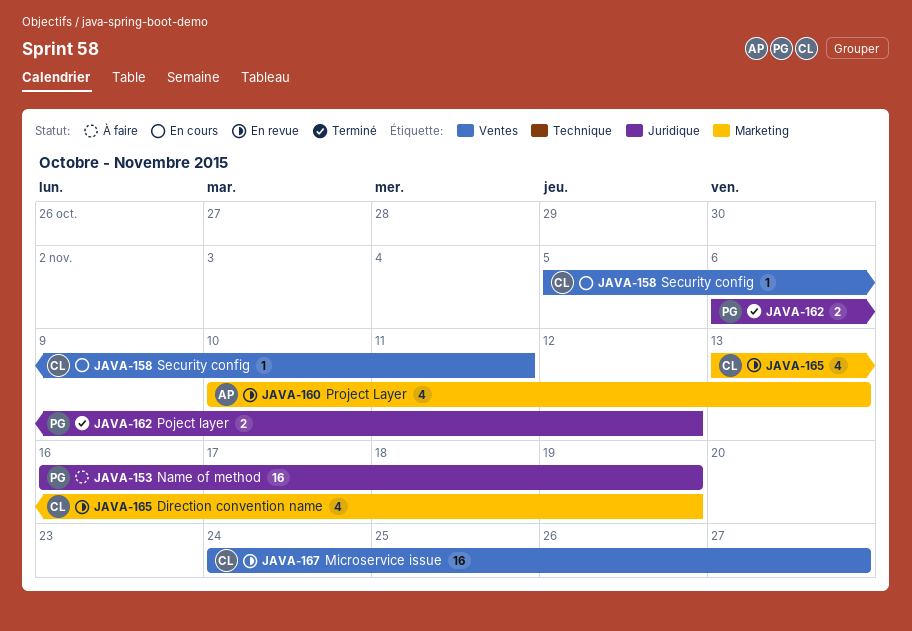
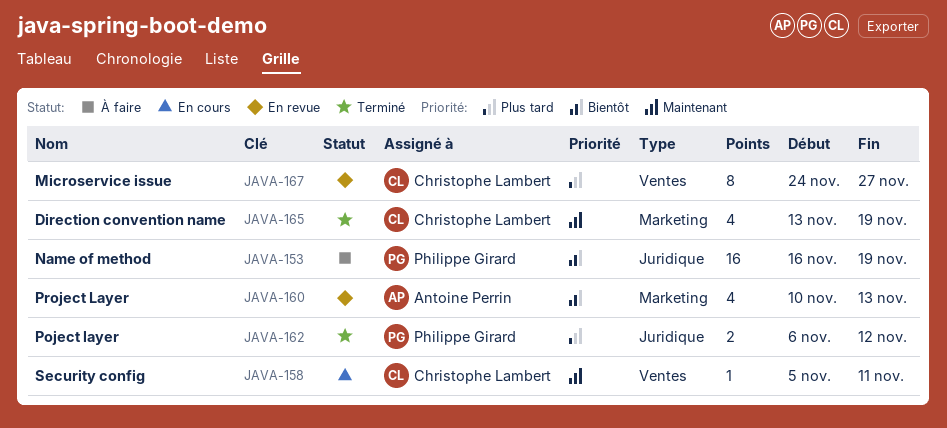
JAVA-165, status: En revue -> Terminé
JAVA-167, estimate: 16 -> 8

